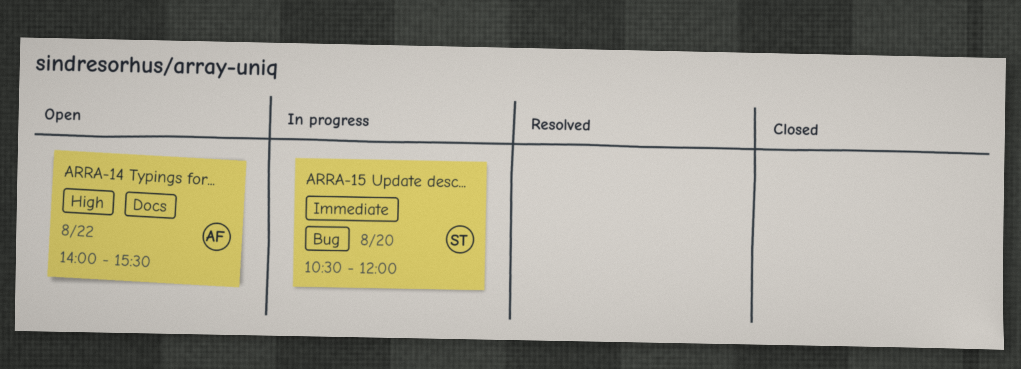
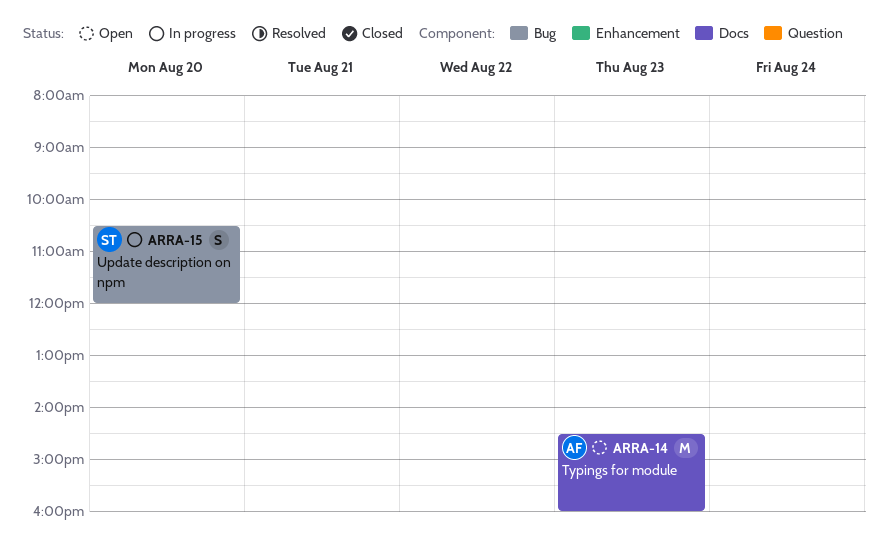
ARRA-14, day: Aug 22 -> Aug 23
ARRA-14, begins: 14:00 -> 14:30
ARRA-14, ends: 15:30 -> 16:00

